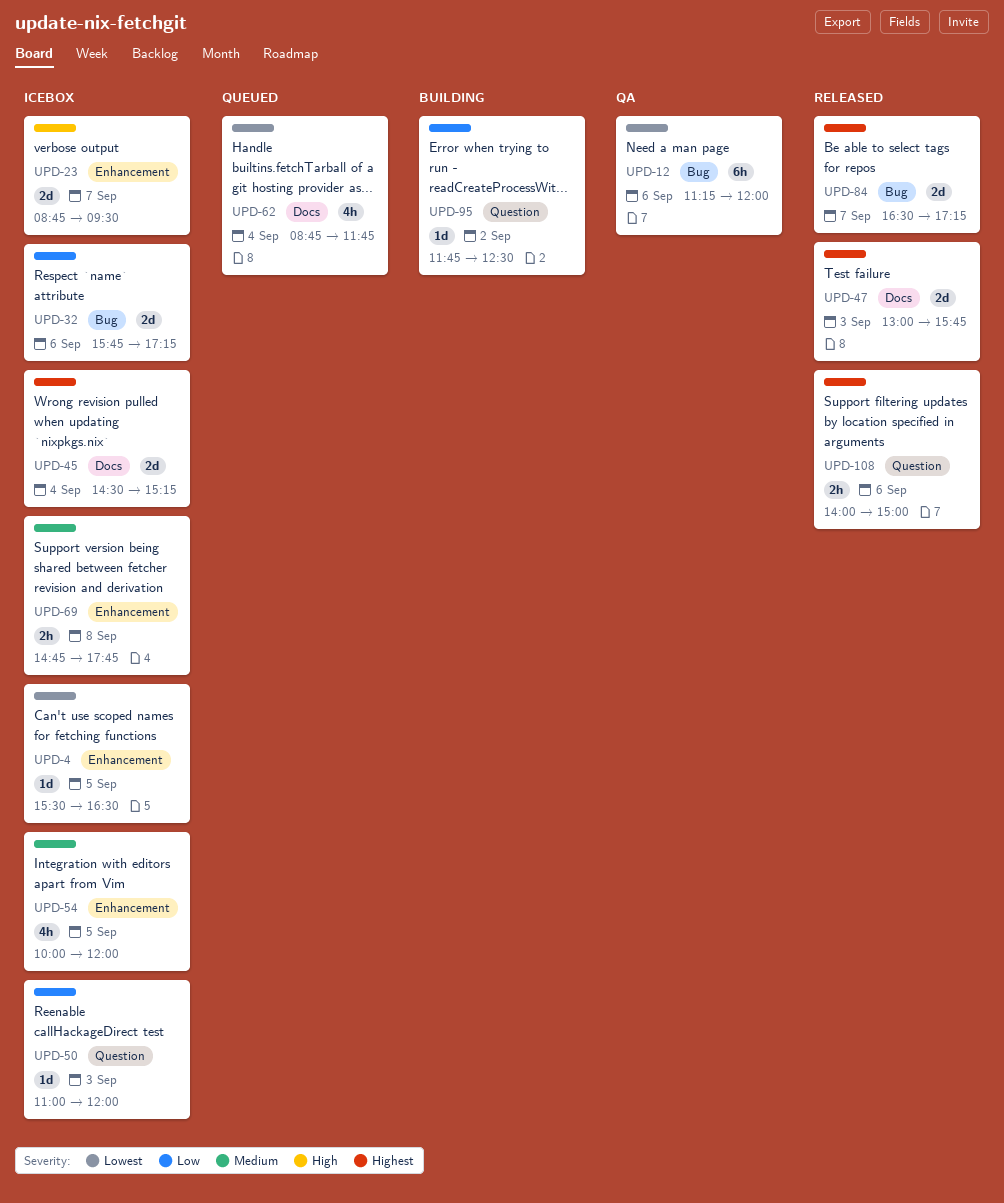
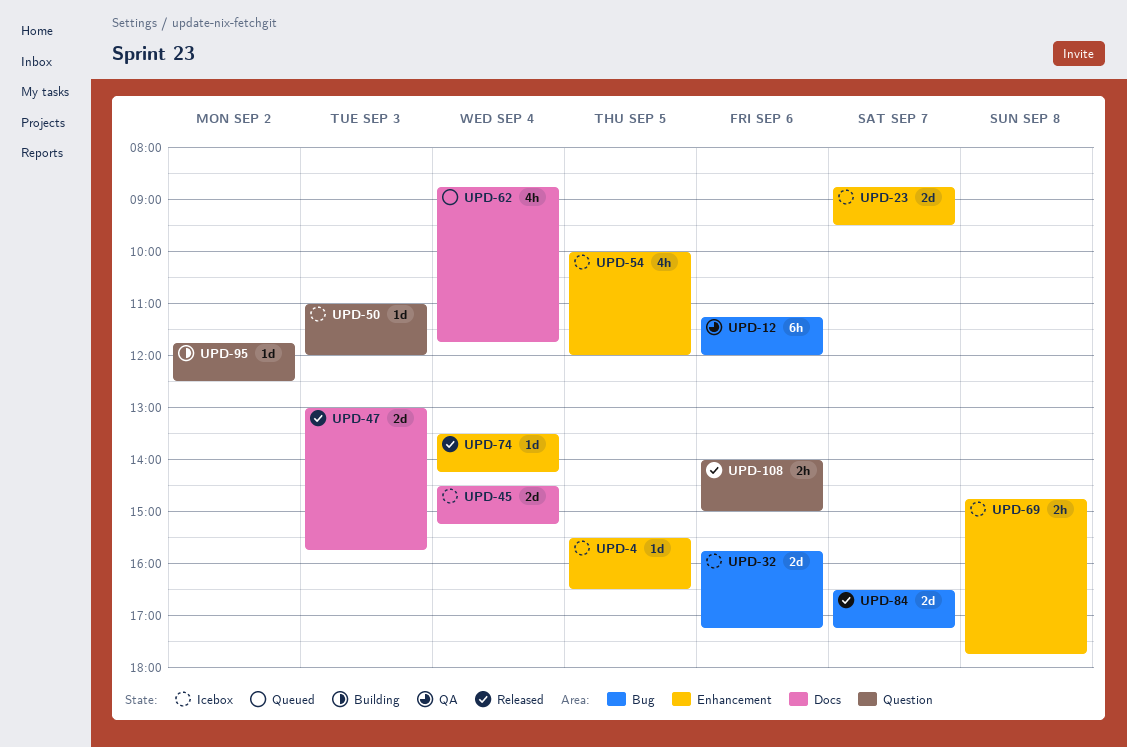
UPD-74: none -> present

